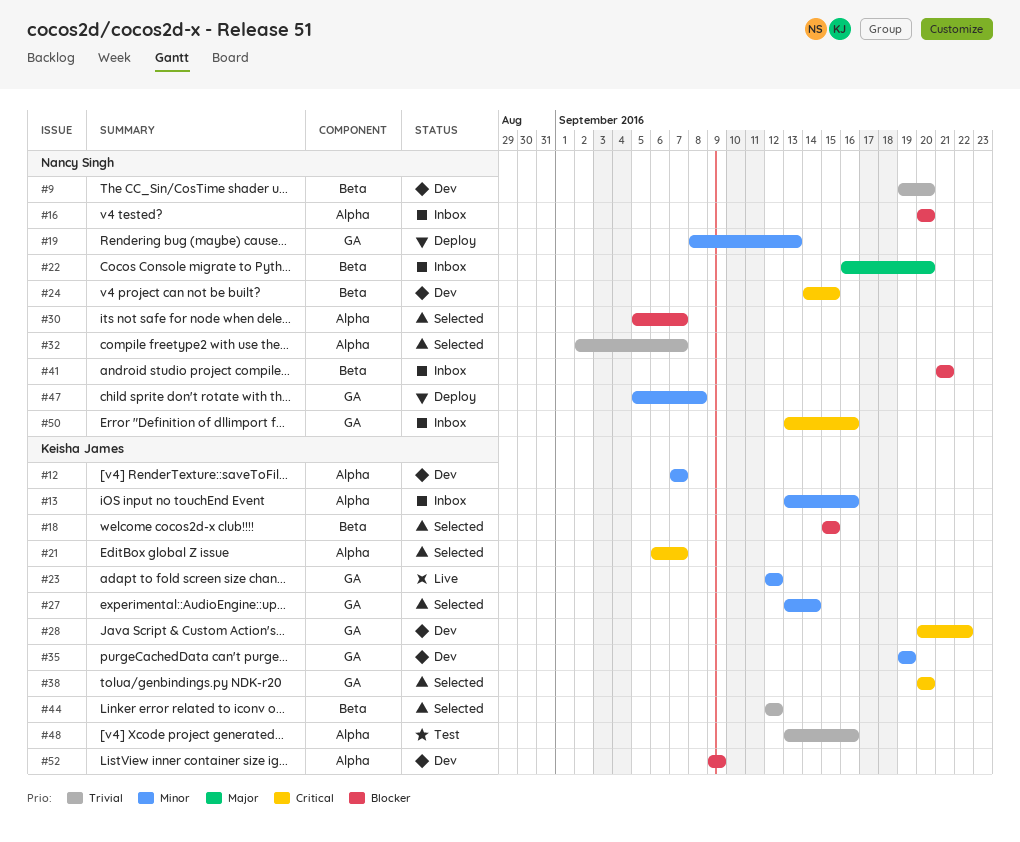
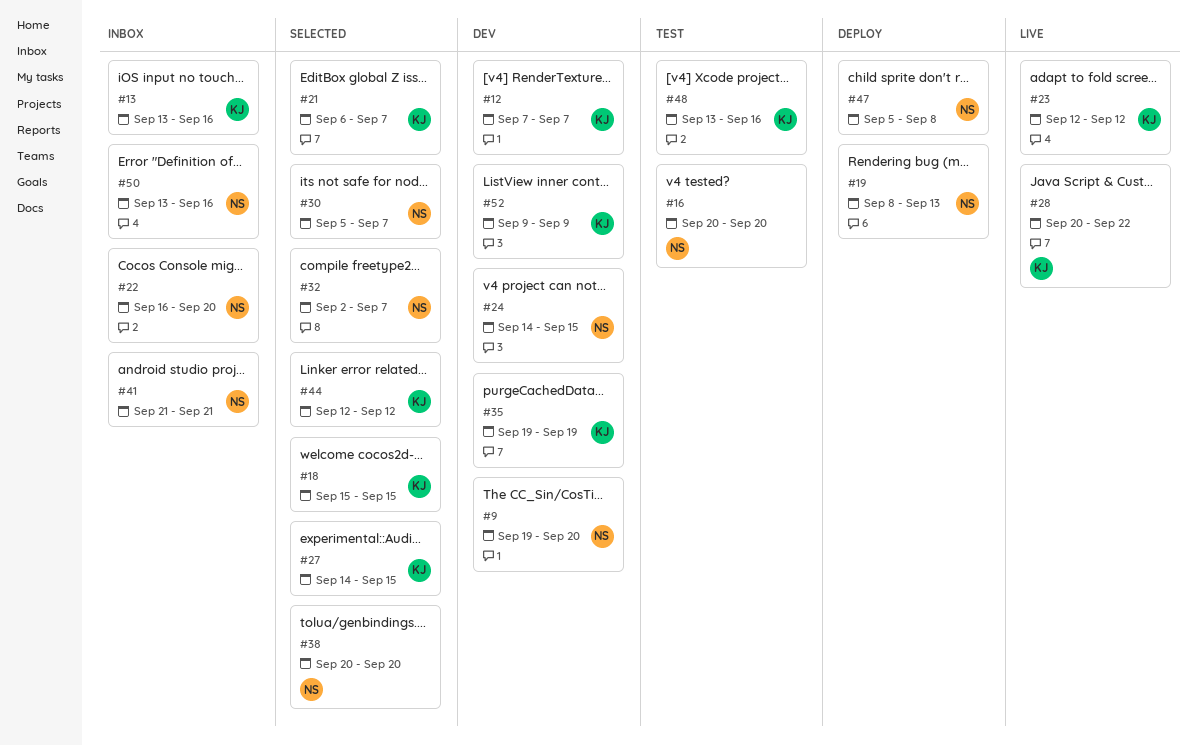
#16, status: Inbox -> Test
#27, start: Sep 13 -> Sep 14
#27, due: Sep 14 -> Sep 15
#28, status: Dev -> Live
#38, owner: Keisha James -> Nancy Singh

